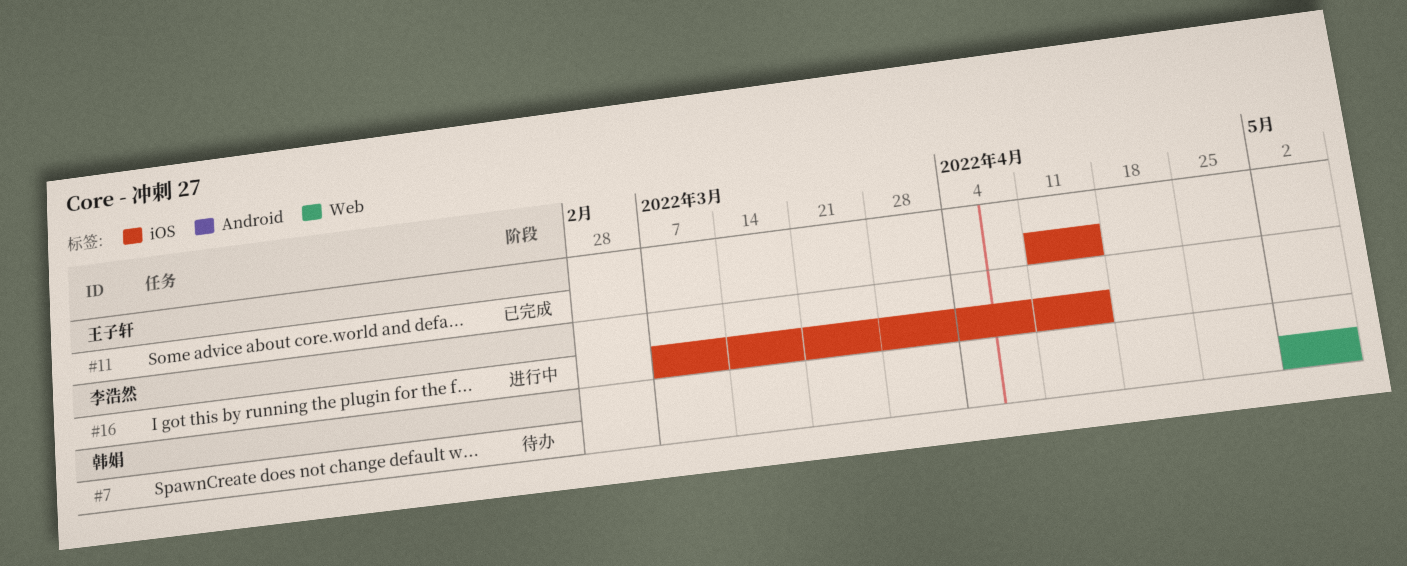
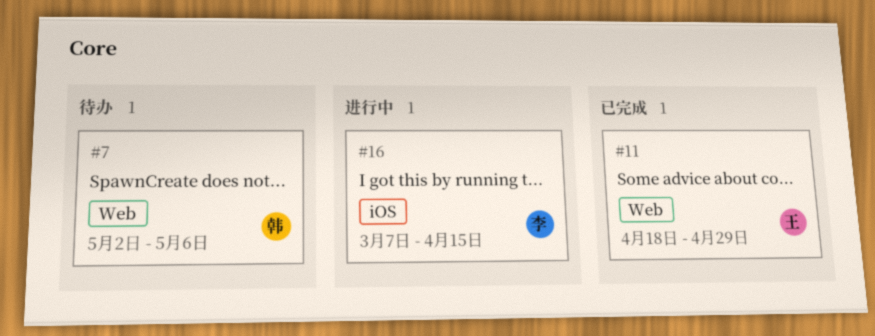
#11, label: iOS -> Web
#11, start: Apr 11 -> Apr 18
#11, due: Apr 15 -> Apr 29

